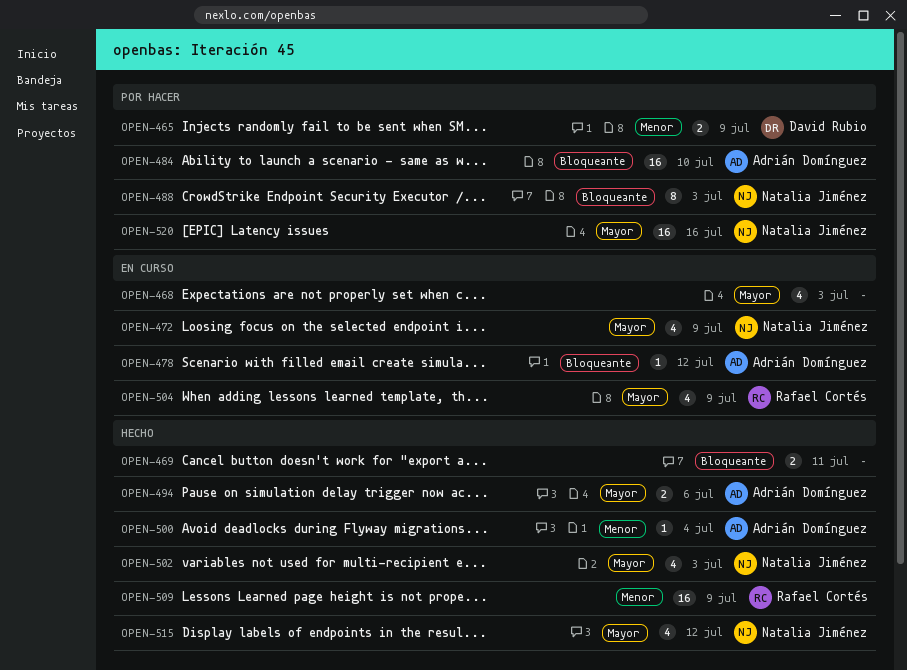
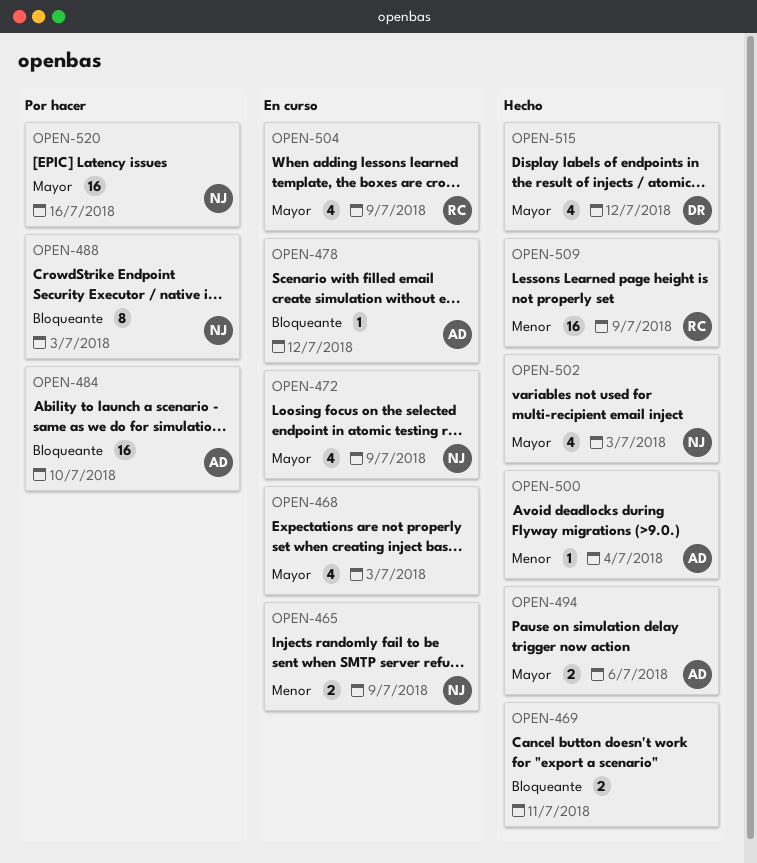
OPEN-465, status: Por hacer -> En curso
OPEN-465, owner: David Rubio -> Natalia Jiménez
OPEN-515, owner: Natalia Jiménez -> David Rubio

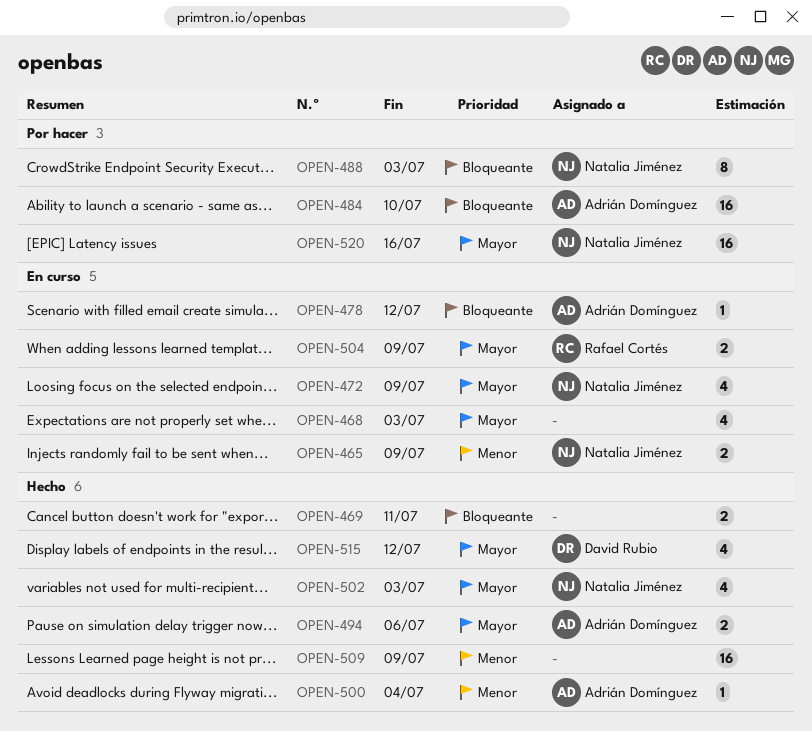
OPEN-504, estimate: 4 -> 2
OPEN-509, owner: Rafael Cortés -> none

